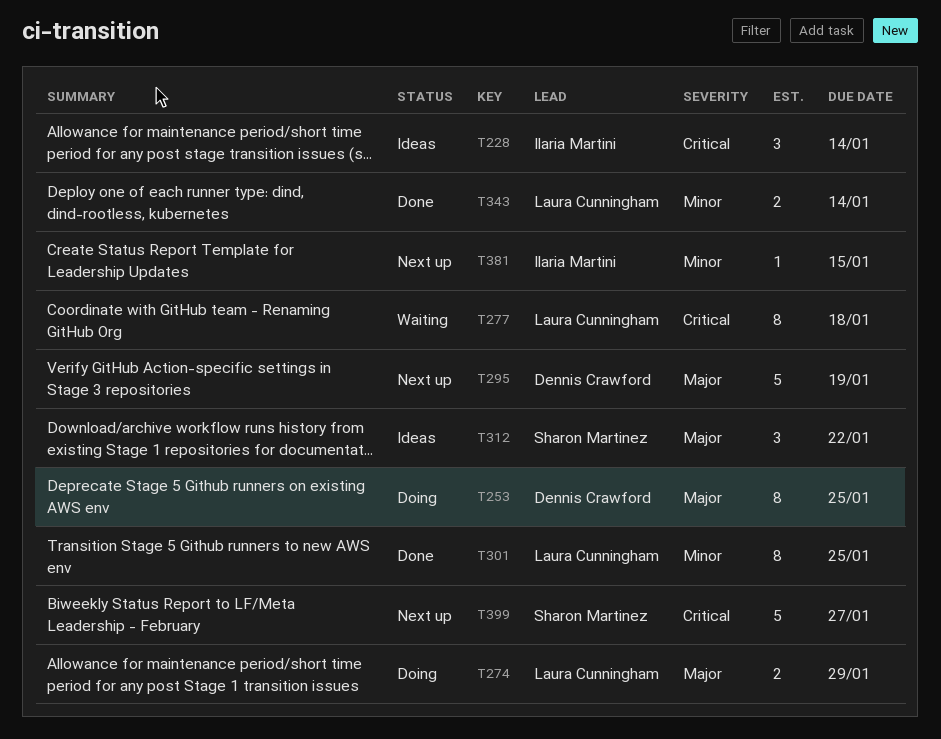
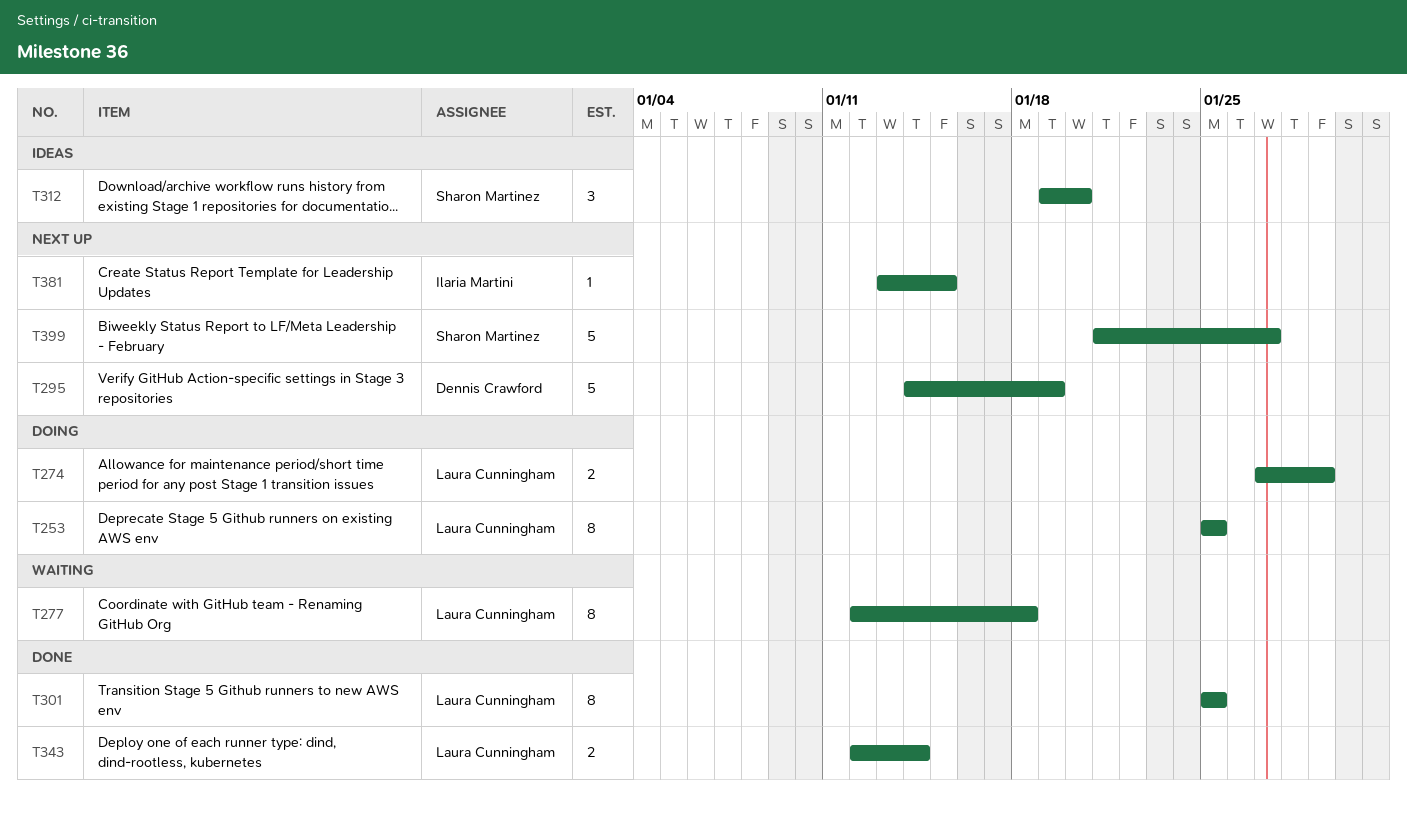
T228: present -> none
T253, owner: Dennis Crawford -> Laura Cunningham
T312, due: Jan 22 -> Jan 20

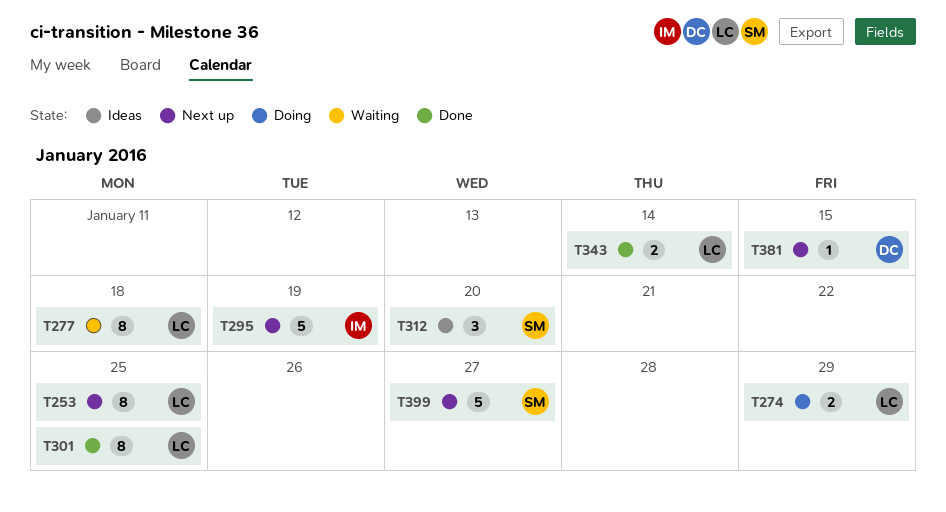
T253, status: Doing -> Next up
T295, owner: Dennis Crawford -> Ilaria Martini
T381, owner: Ilaria Martini -> Dennis Crawford

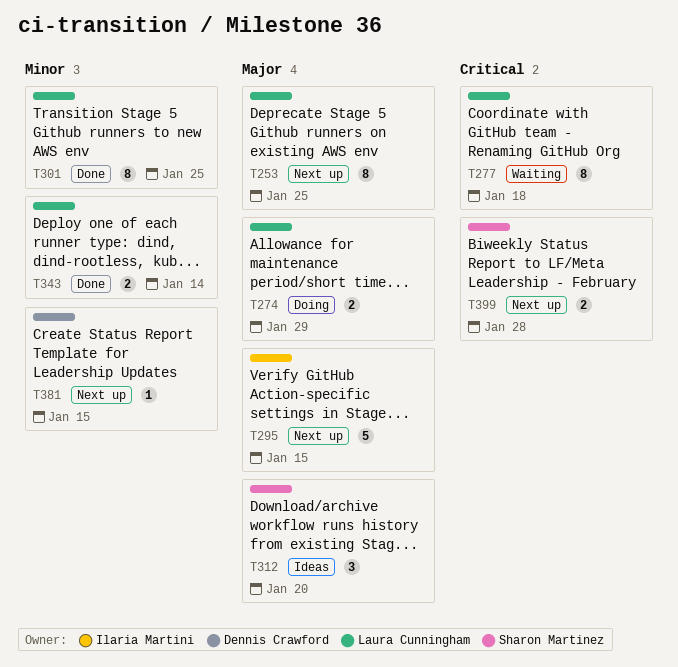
T295, due: Jan 19 -> Jan 15
T399, estimate: 5 -> 2
T399, due: Jan 27 -> Jan 28

